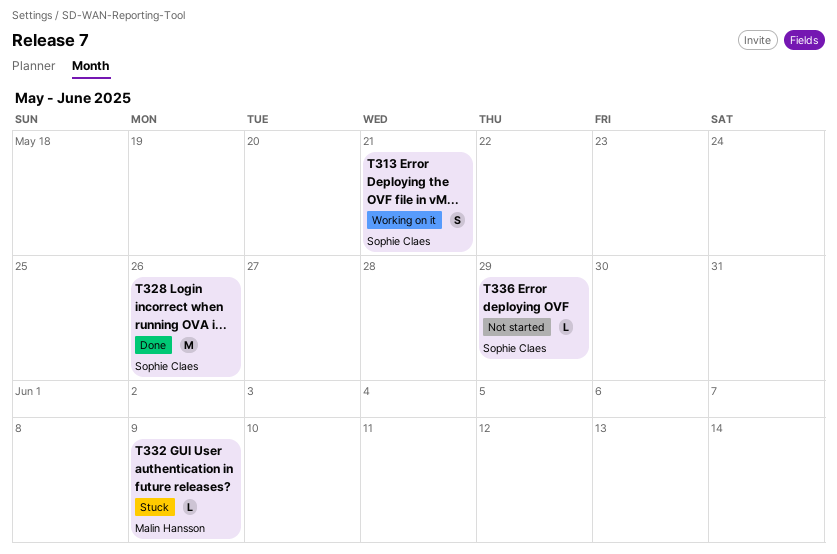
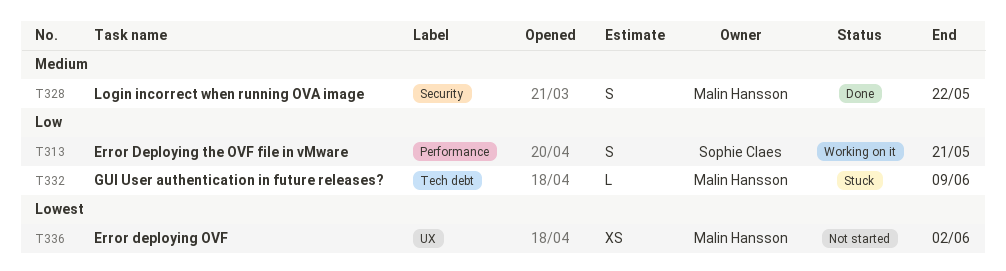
T328, owner: Sophie Claes -> Malin Hansson
T328, estimate: M -> S
T328, due: May 26 -> May 22
T336, owner: Sophie Claes -> Malin Hansson
T336, estimate: L -> XS
T336, due: May 29 -> Jun 2

